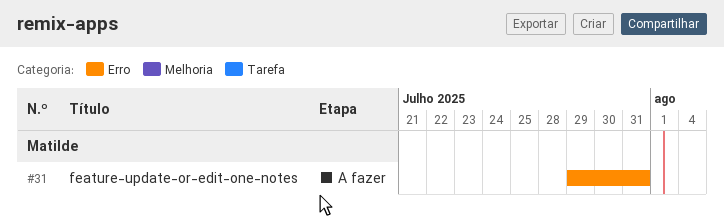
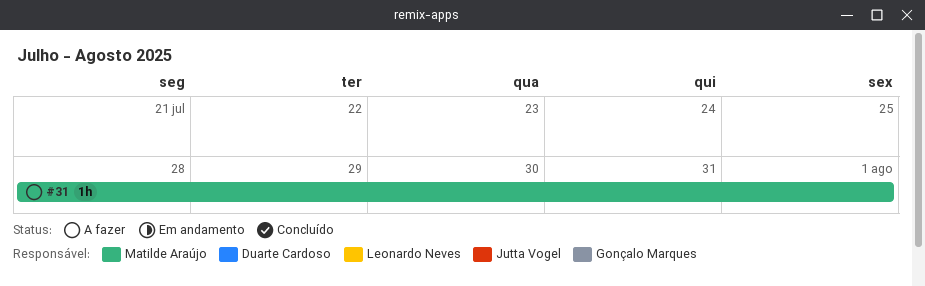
#31, start: Jul 29 -> Jul 28
#31, due: Jul 31 -> Aug 1

